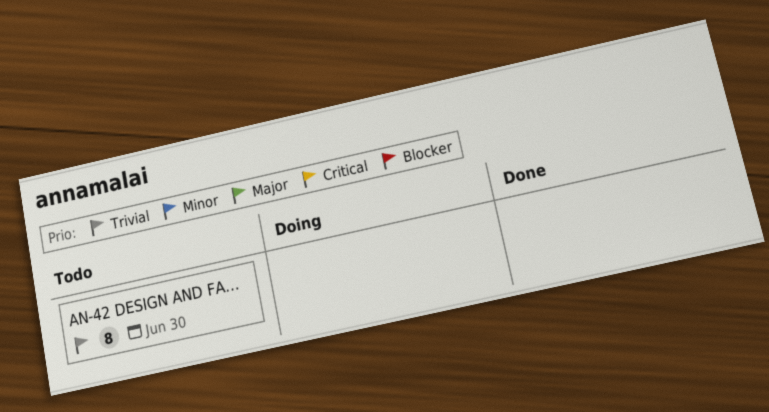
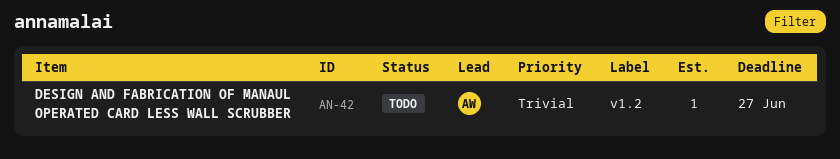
AN-42, estimate: 8 -> 1
AN-42, due: Jun 30 -> Jun 27

